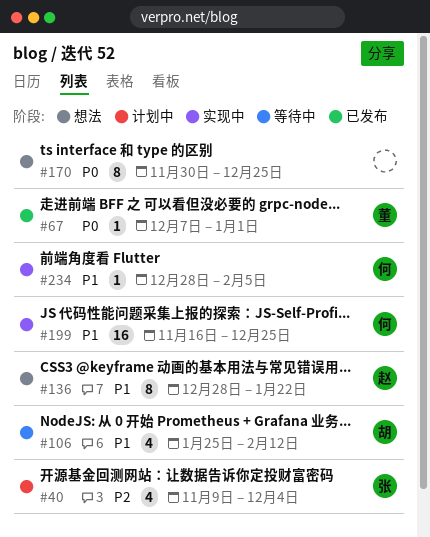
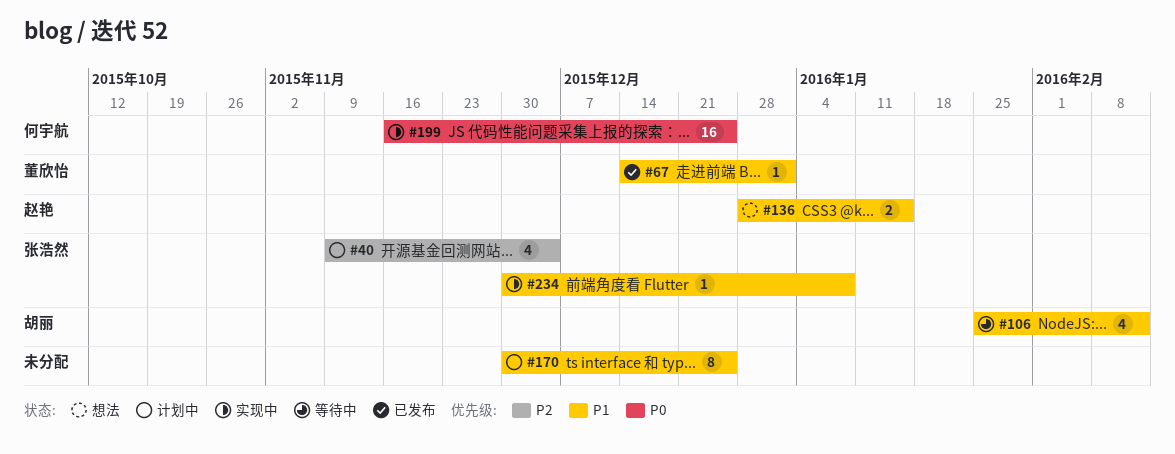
#67, priority: P0 -> P1
#67, start: Dec 7 -> Dec 14
#136, estimate: 8 -> 2
#136, due: Jan 22 -> Jan 15
#170, status: 想法 -> 计划中
#170, priority: P0 -> P1
#199, priority: P1 -> P0
#234, owner: 何宇航 -> 张浩然
#234, start: Dec 28 -> Nov 30
#234, due: Feb 5 -> Jan 8

